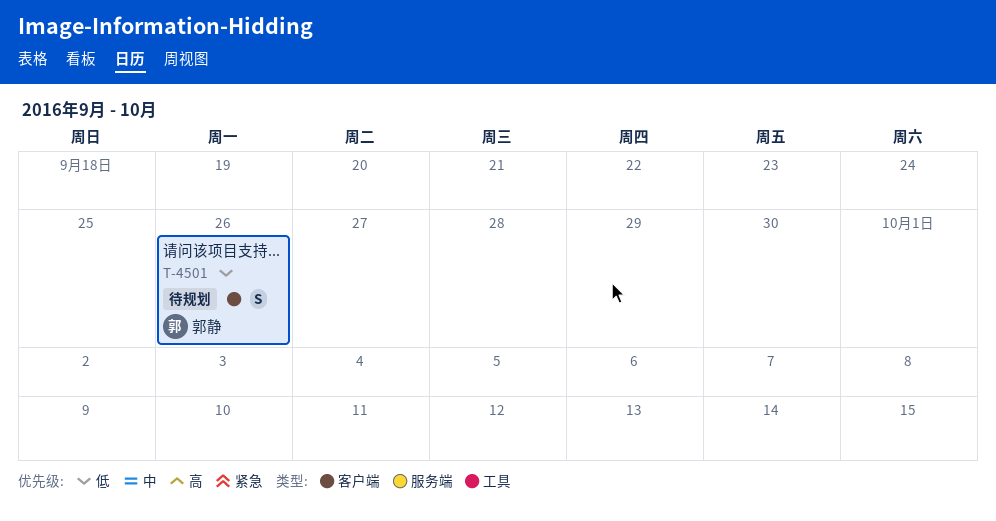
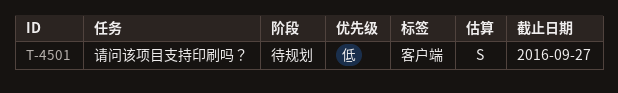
T-4501, due: Sep 26 -> Sep 27

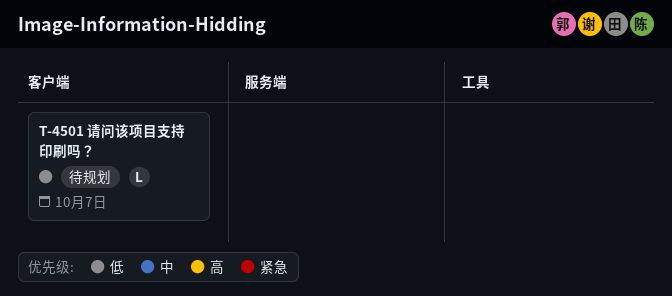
T-4501, estimate: S -> L
T-4501, due: Sep 27 -> Oct 7

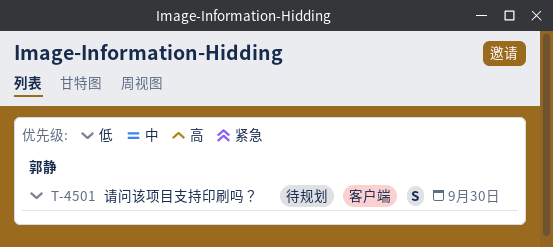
T-4501, estimate: L -> S
T-4501, due: Oct 7 -> Sep 30

